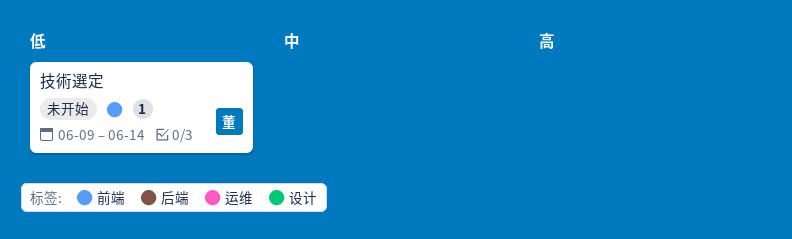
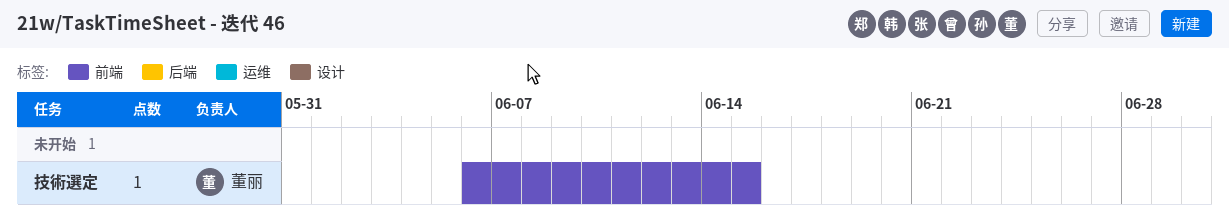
技術選定, start: Jun 9 -> Jun 6
技術選定, due: Jun 14 -> Jun 15

